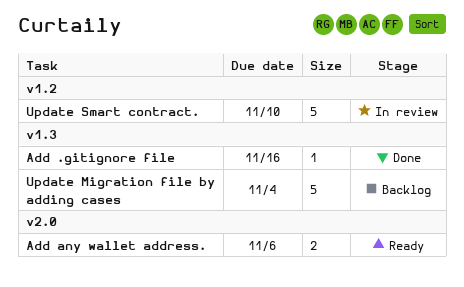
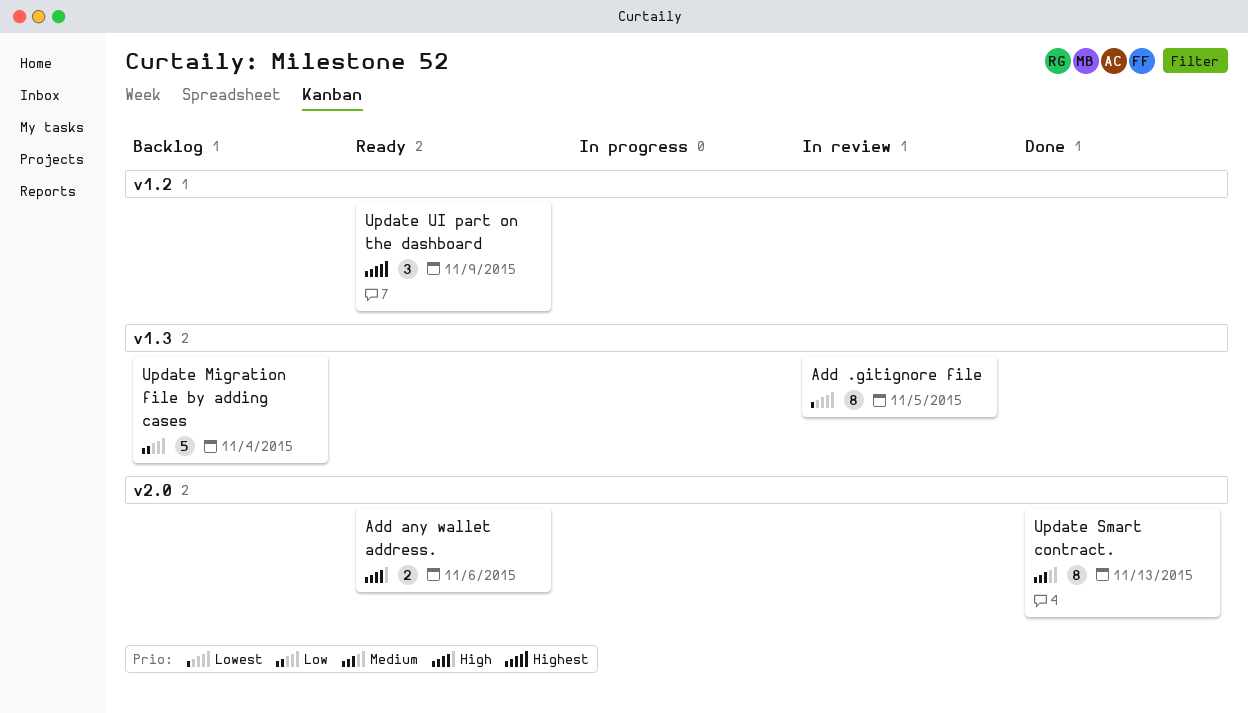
Add .gitignore file, status: Done -> In review
Add .gitignore file, estimate: 1 -> 8
Add .gitignore file, due: Nov 16 -> Nov 5
Update Smart contract., status: In review -> Done
Update Smart contract., label: v1.2 -> v2.0
Update Smart contract., estimate: 5 -> 8
Update Smart contract., due: Nov 10 -> Nov 13
Update UI part on the dashboard: none -> present

